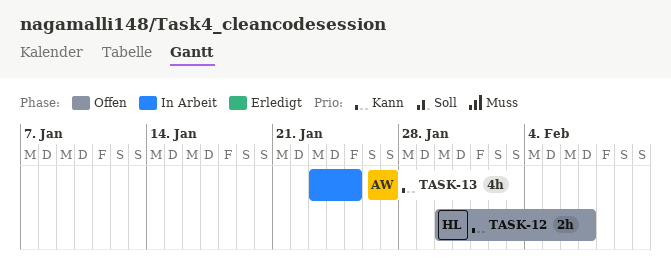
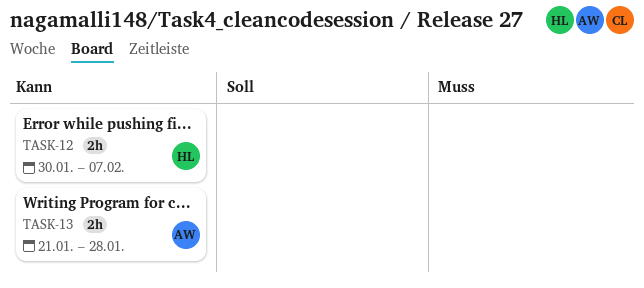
TASK-13, estimate: 4h -> 2h
TASK-13, start: Jan 23 -> Jan 21
TASK-13, due: Jan 25 -> Jan 28

